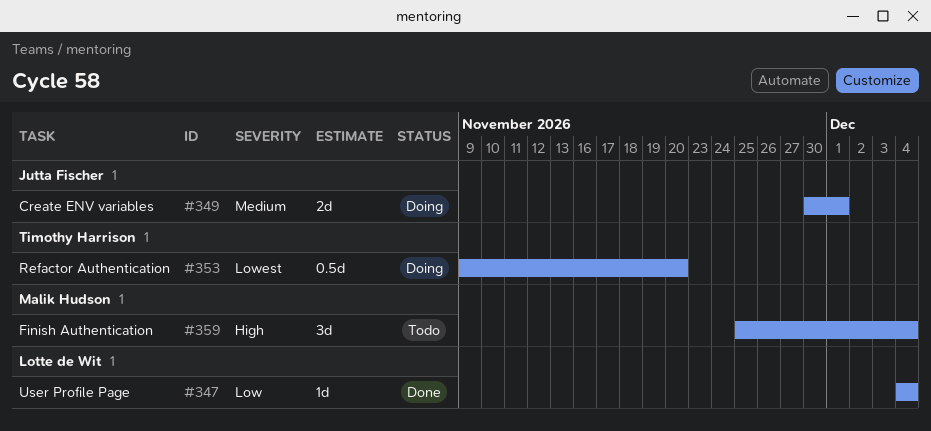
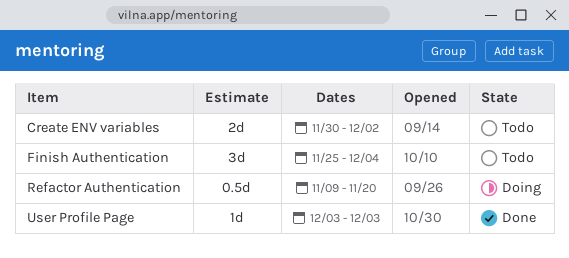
Create ENV variables, status: Doing -> Todo
Create ENV variables, due: Dec 1 -> Dec 2
User Profile Page, start: Dec 4 -> Dec 3
User Profile Page, due: Dec 4 -> Dec 3

